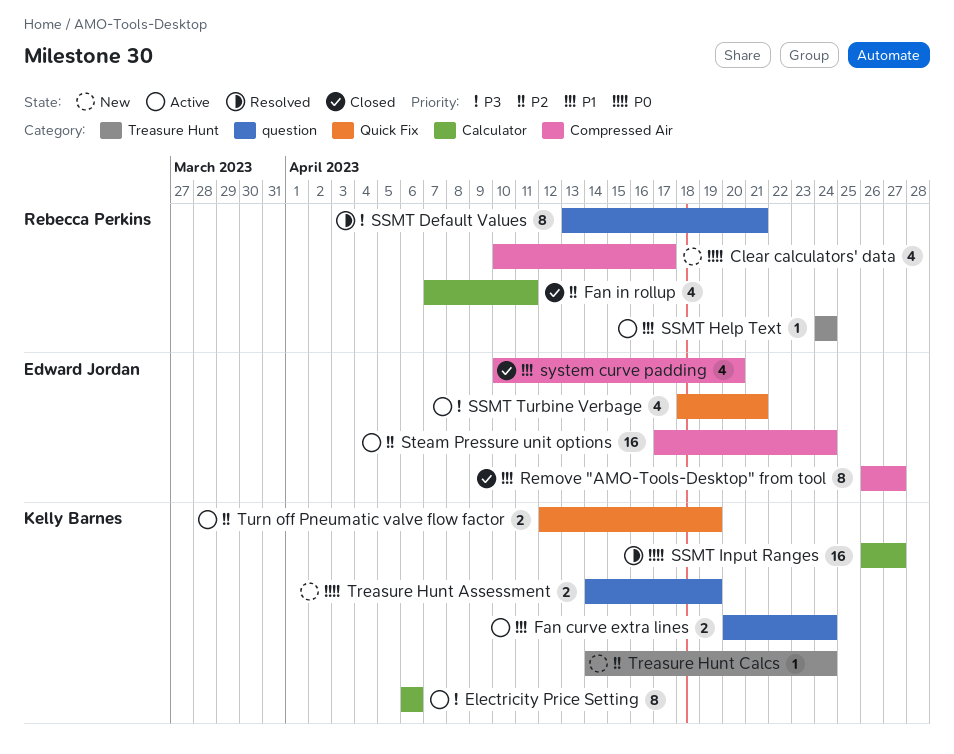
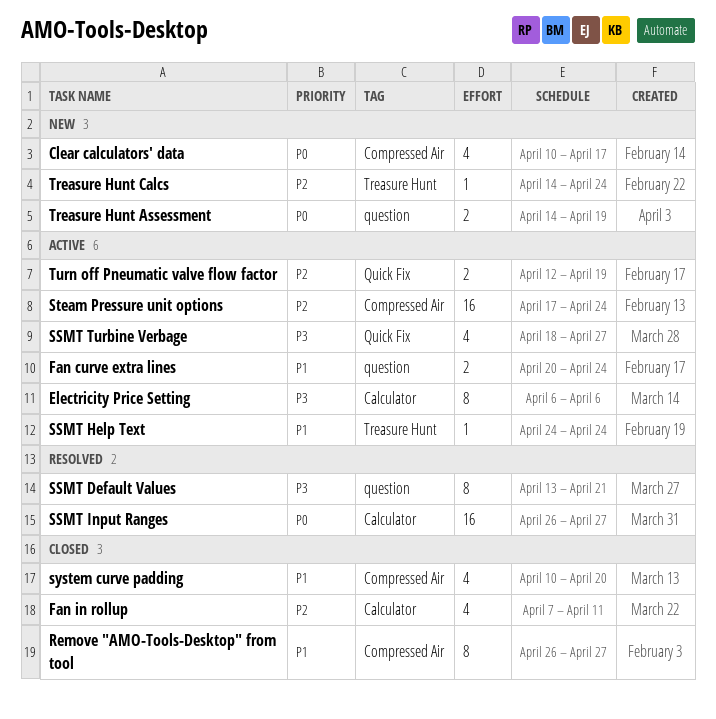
SSMT Turbine Verbage, due: Apr 21 -> Apr 27

